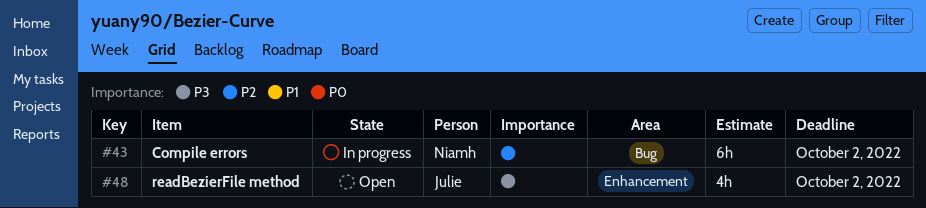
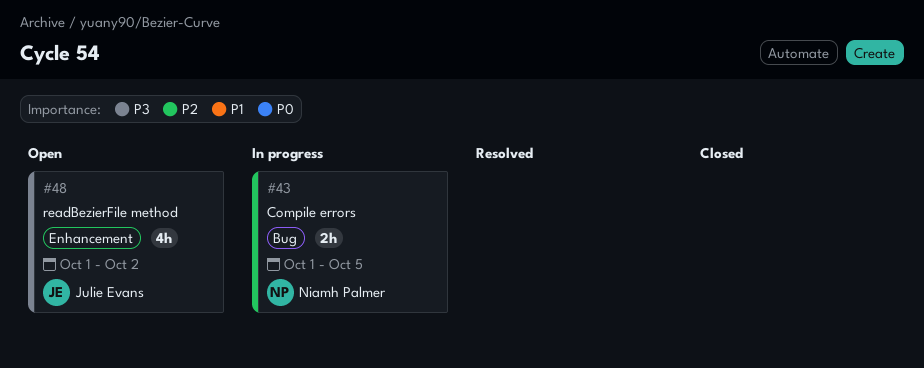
#43, estimate: 6h -> 2h
#43, due: Oct 2 -> Oct 5

